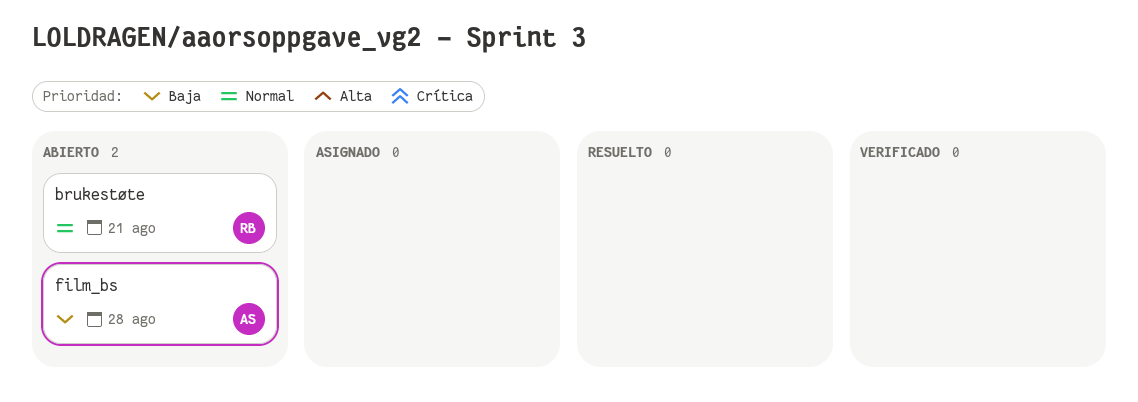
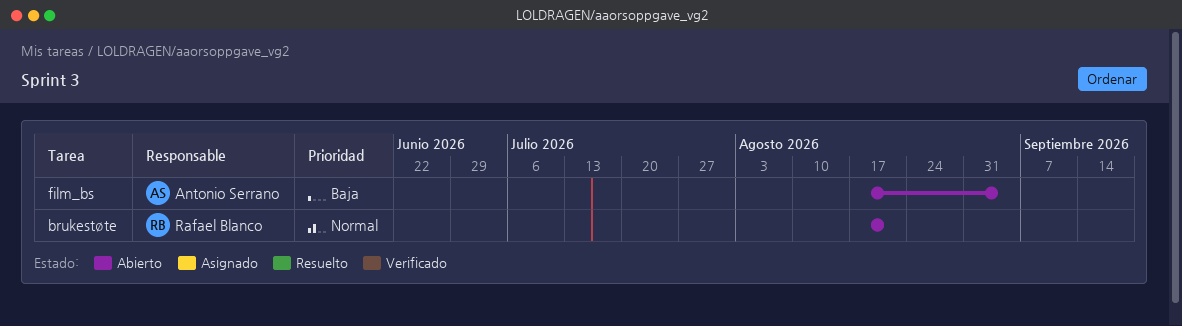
film_bs, due: Aug 28 -> Sep 4

